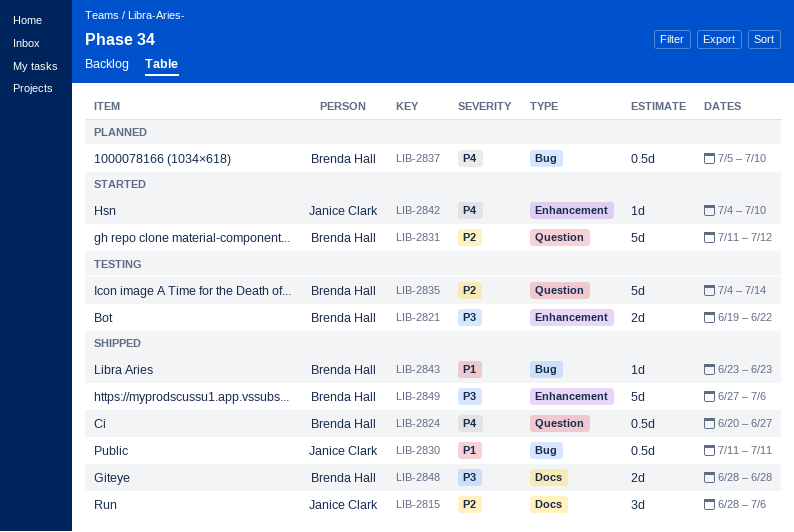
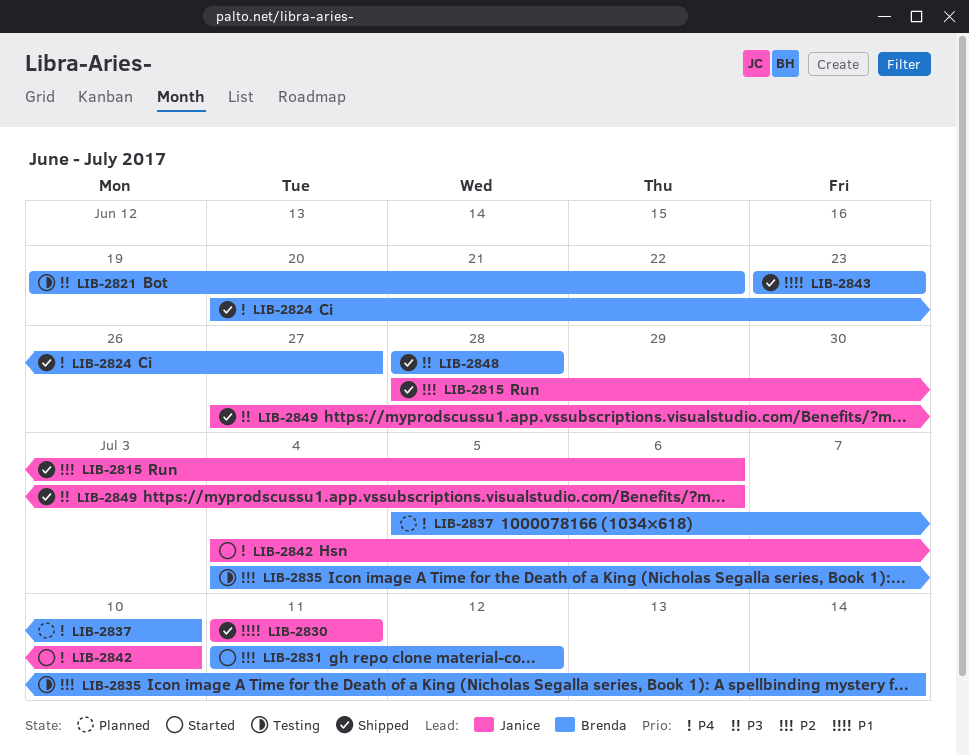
LIB-2849, owner: Brenda Hall -> Janice Clark

